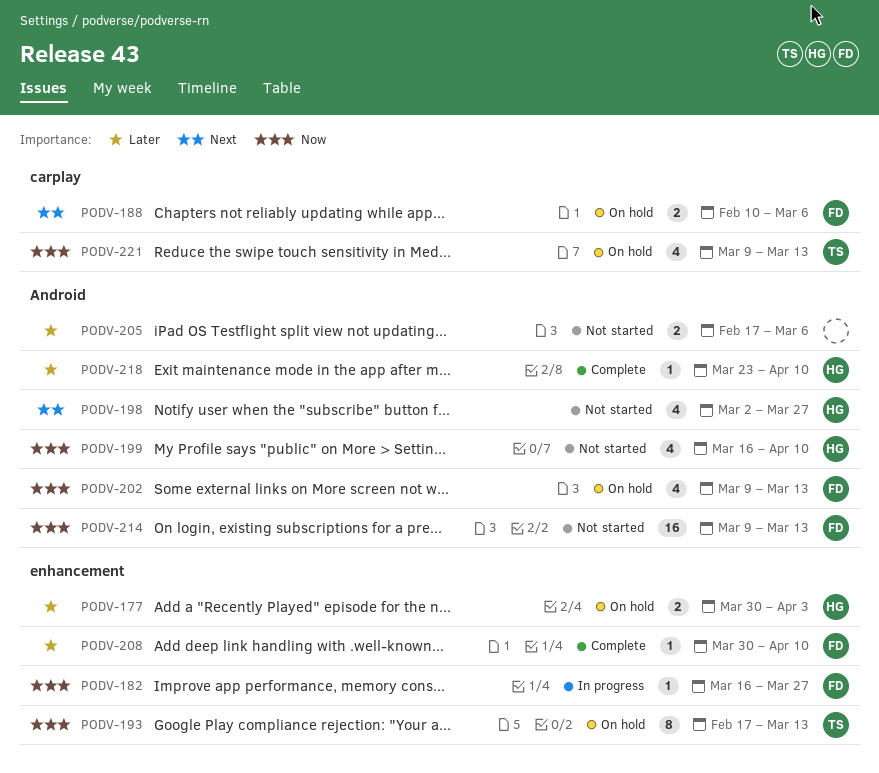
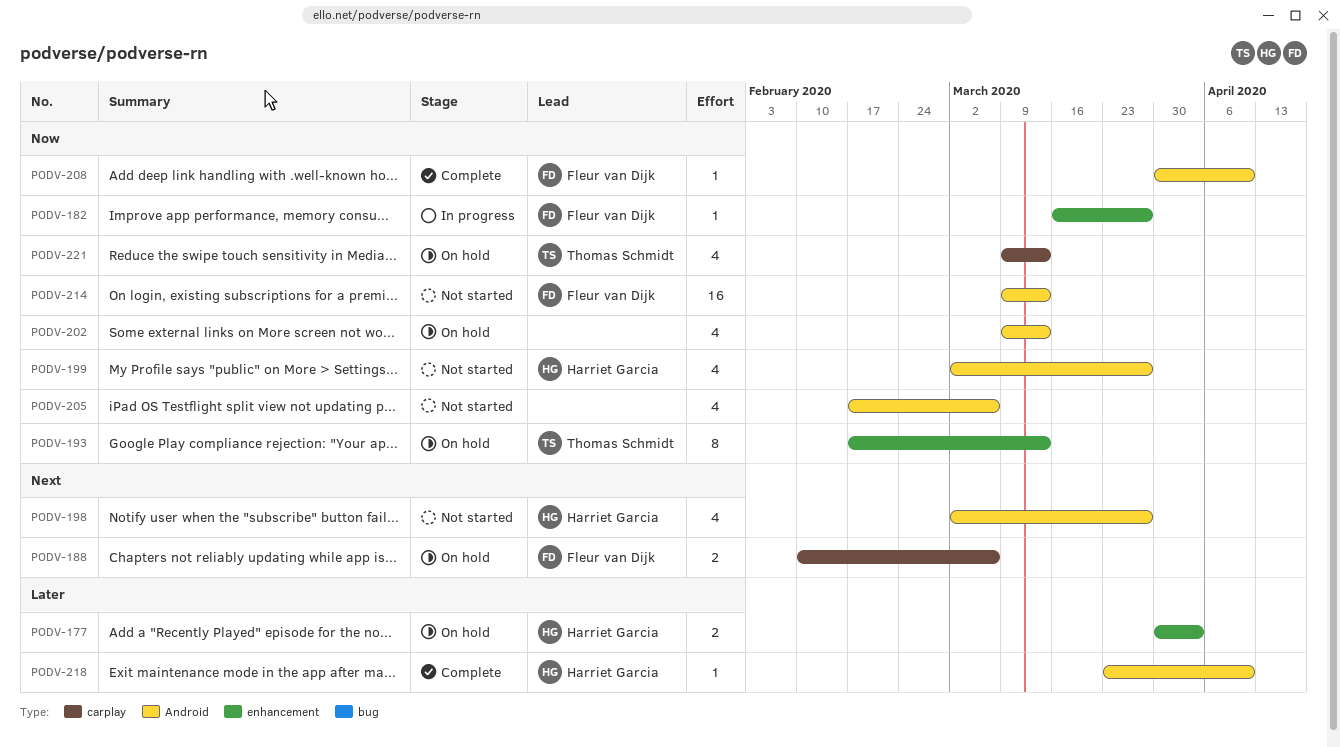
PODV-199, start: Mar 16 -> Mar 2
PODV-199, due: Apr 10 -> Mar 27
PODV-202, owner: Fleur van Dijk -> none
PODV-205, priority: Later -> Now
PODV-205, estimate: 2 -> 4
PODV-208, priority: Later -> Now
PODV-208, label: enhancement -> Android

